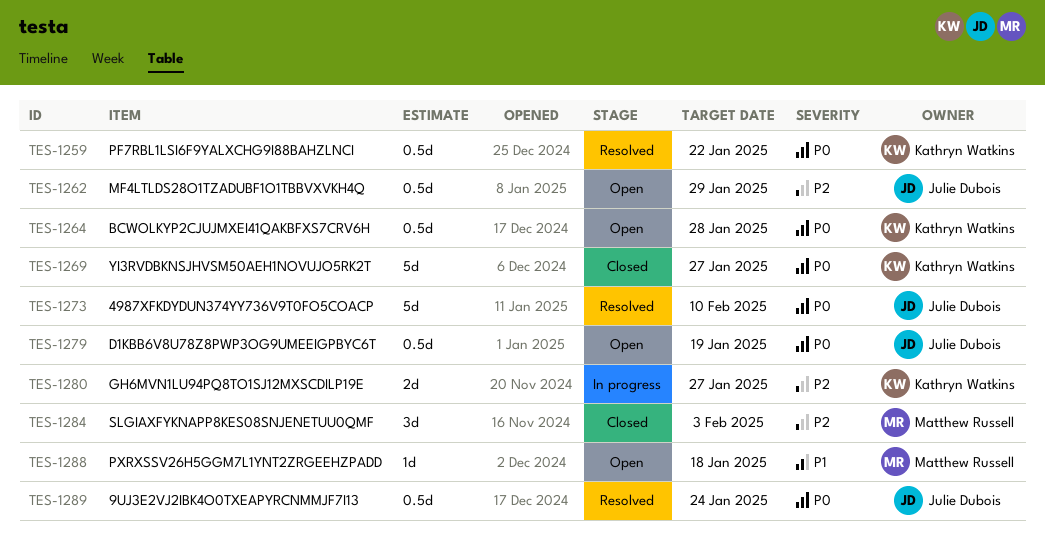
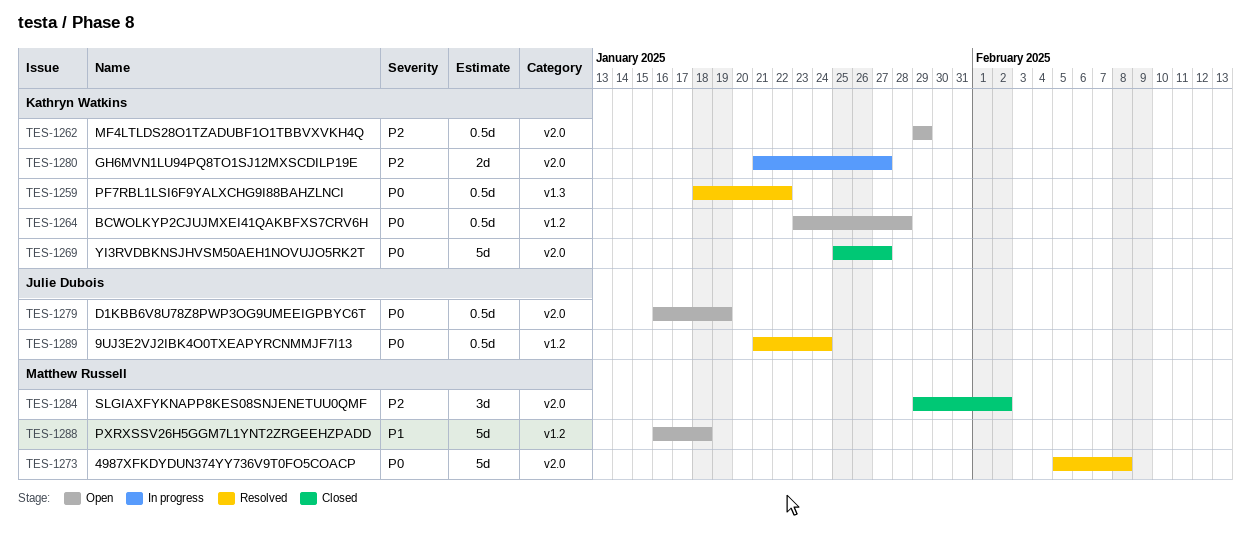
TES-1262, owner: Julie Dubois -> Kathryn Watkins
TES-1273, owner: Julie Dubois -> Matthew Russell
TES-1273, due: Feb 10 -> Feb 8
TES-1284, due: Feb 3 -> Feb 2
TES-1288, estimate: 1d -> 5d

